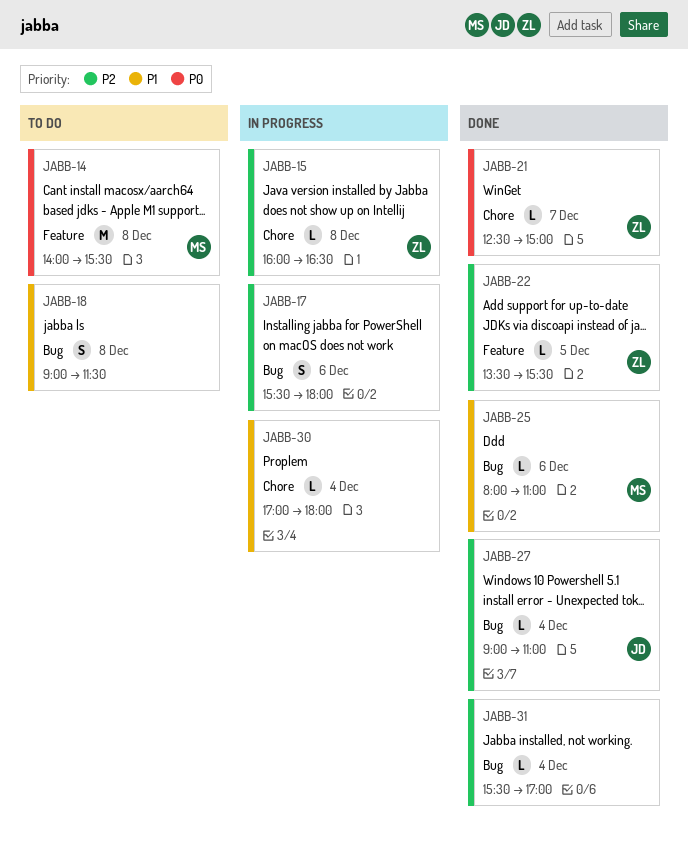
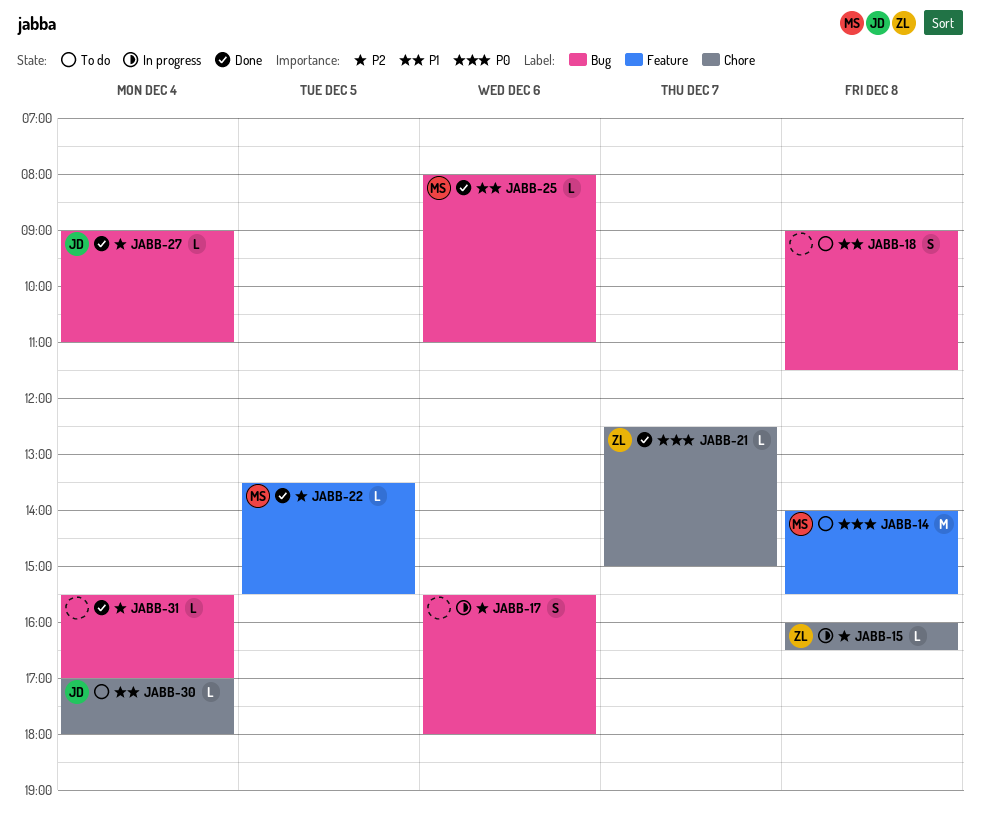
JABB-22, owner: ZL -> MS
JABB-30, status: In progress -> To do
JABB-30, owner: none -> JD

